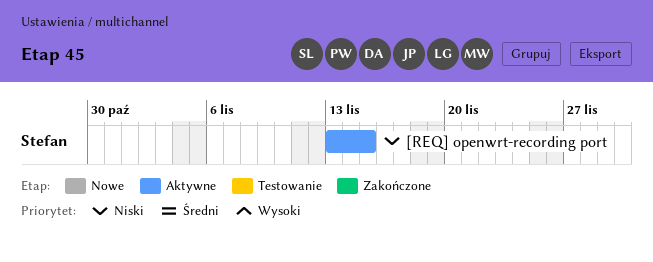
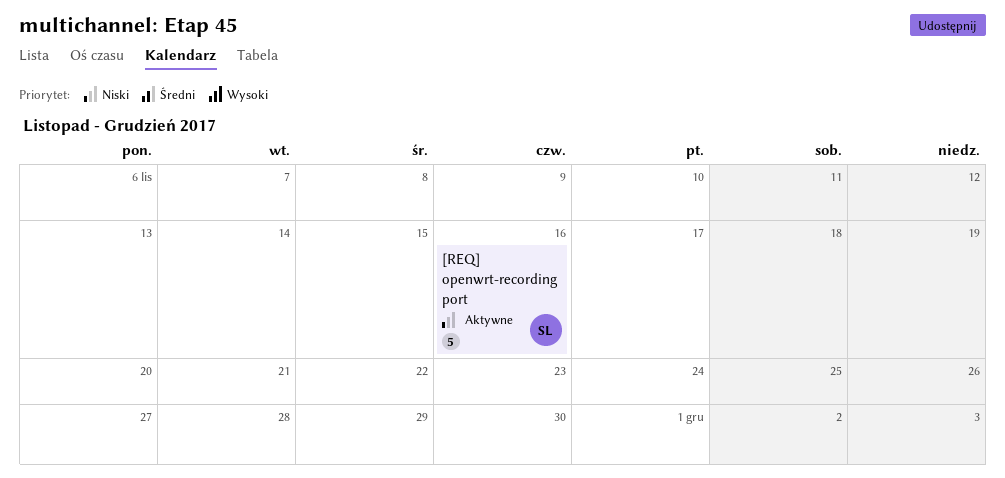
[REQ] openwrt-recording port, due: Nov 15 -> Nov 16

